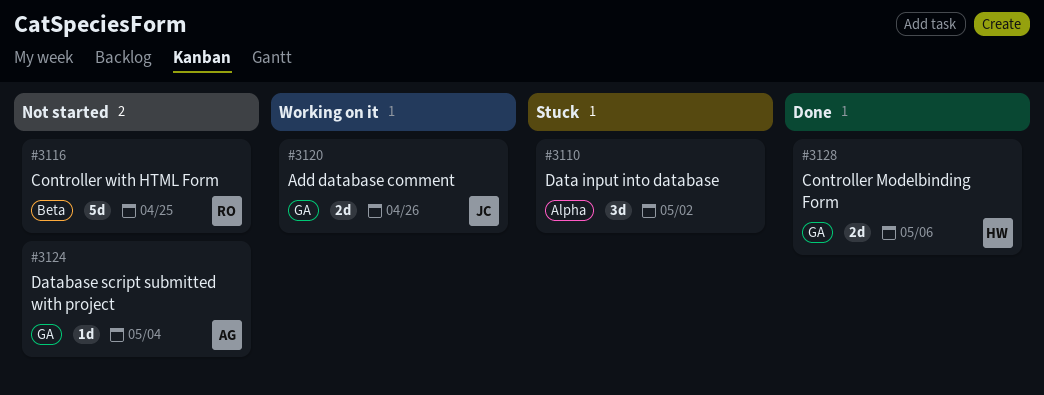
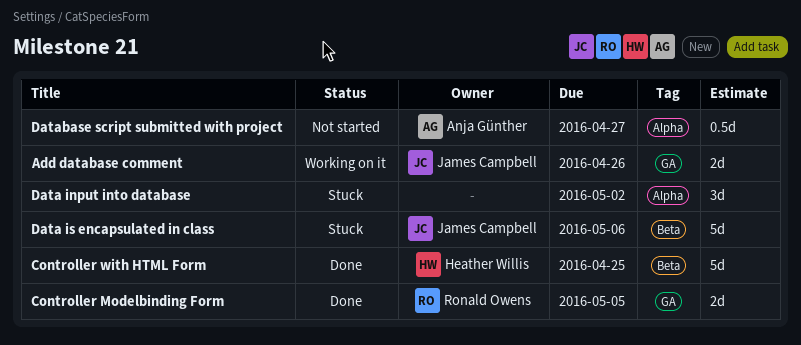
Controller Modelbinding Form, owner: Heather Willis -> Ronald Owens
Controller Modelbinding Form, due: May 6 -> May 5
Controller with HTML Form, status: Not started -> Done
Controller with HTML Form, owner: Ronald Owens -> Heather Willis
Data is encapsulated in class: none -> present
Database script submitted with project, label: GA -> Alpha
Database script submitted with project, estimate: 1d -> 0.5d
Database script submitted with project, due: May 4 -> Apr 27

